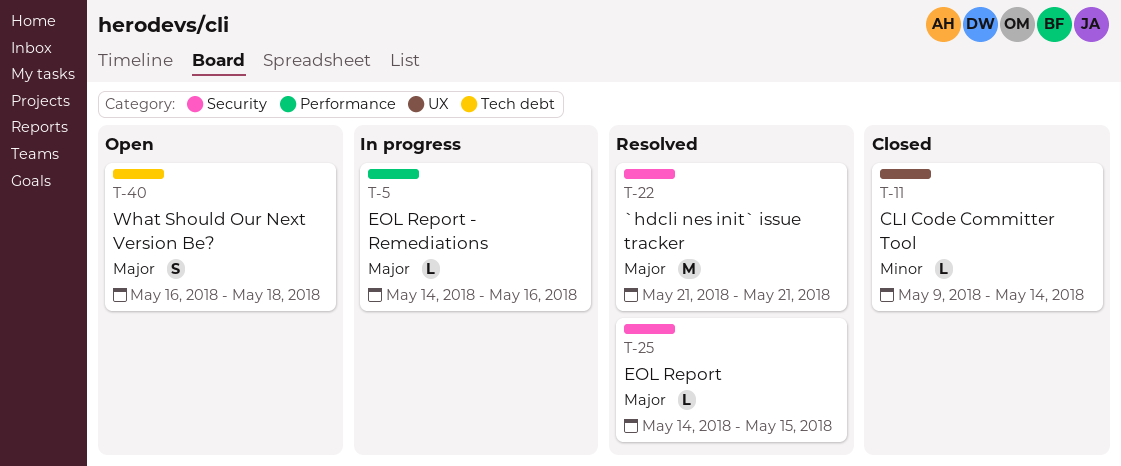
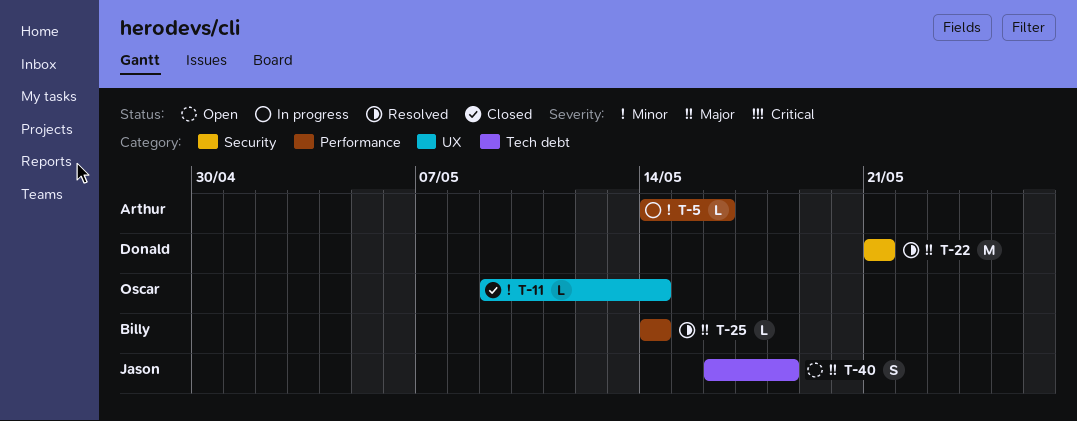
T-5, priority: Major -> Minor
T-25, label: Security -> Performance
T-25, due: May 15 -> May 14

